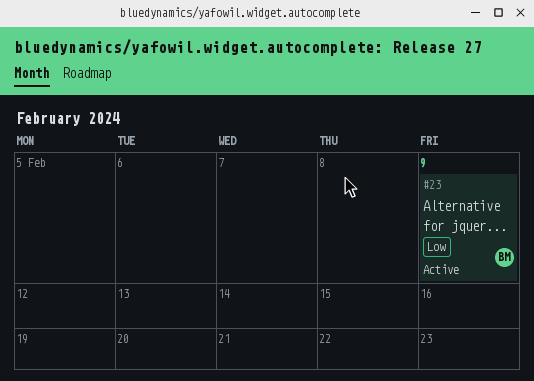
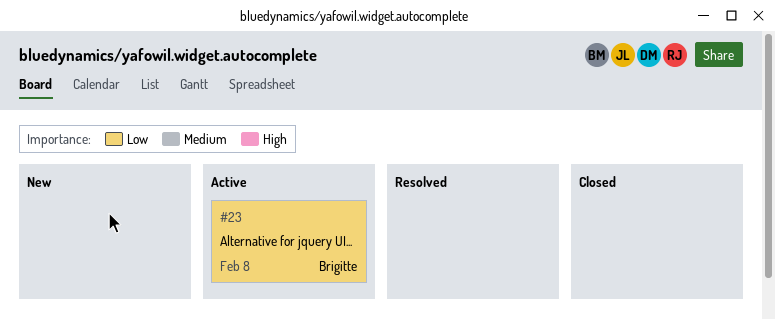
#23, due: Feb 9 -> Feb 8

